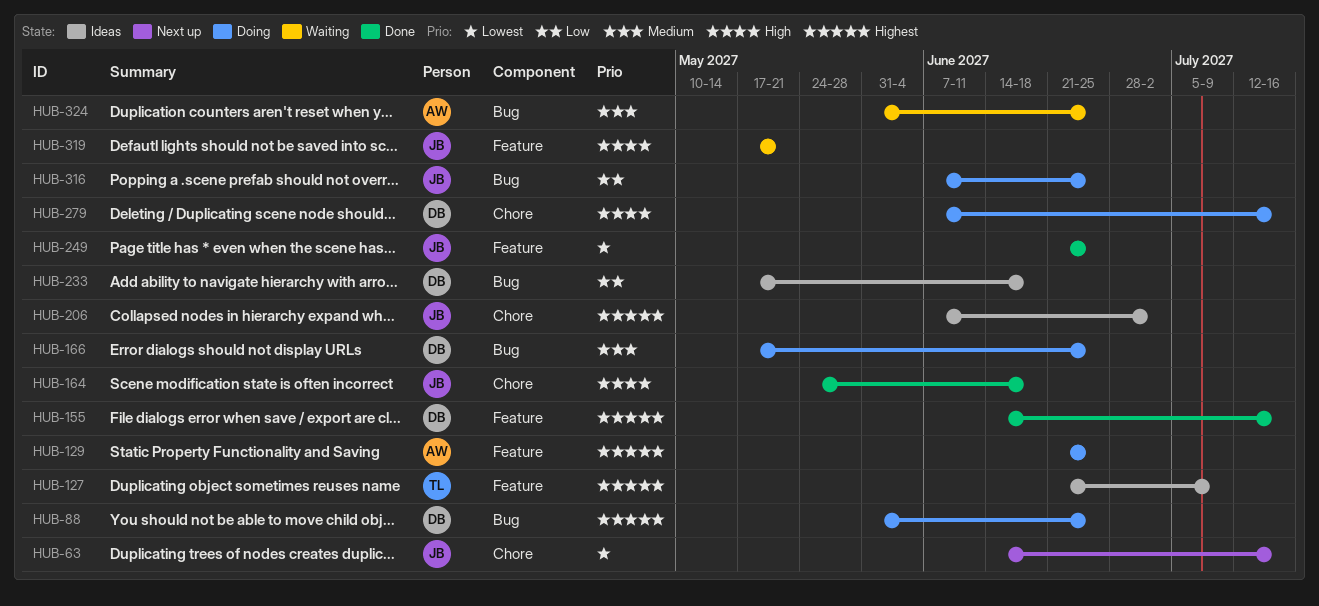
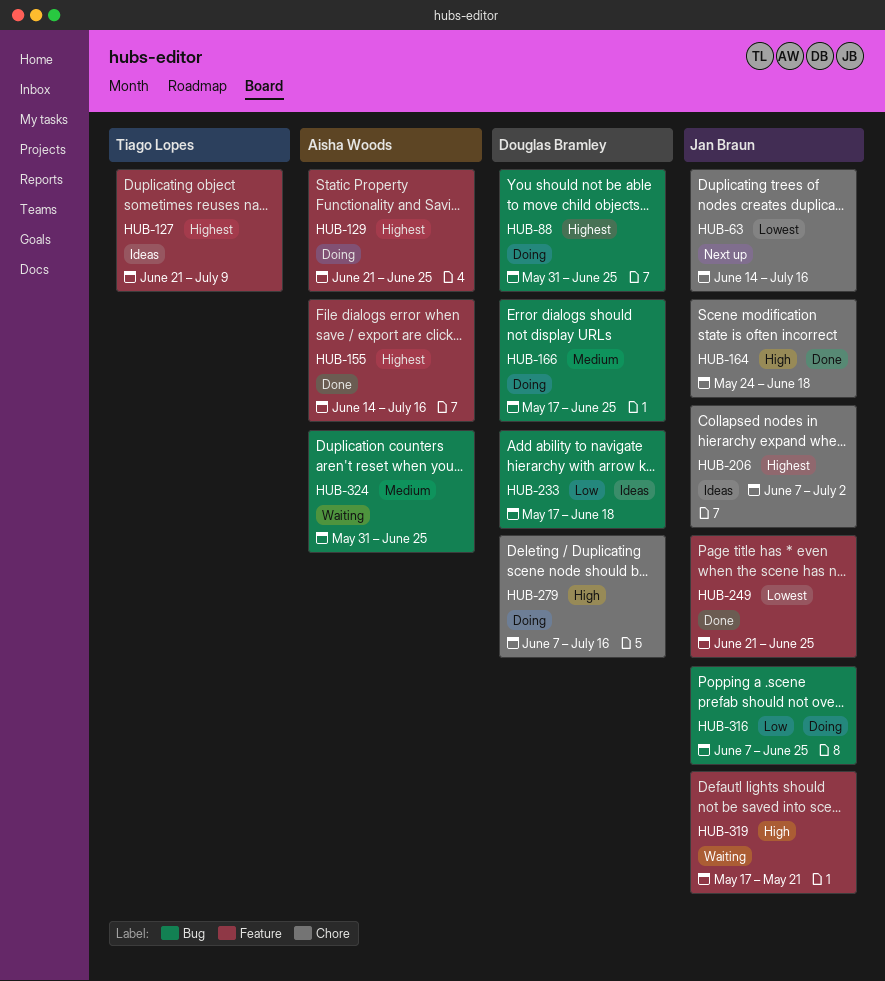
HUB-155, owner: Douglas Bramley -> Aisha Woods

